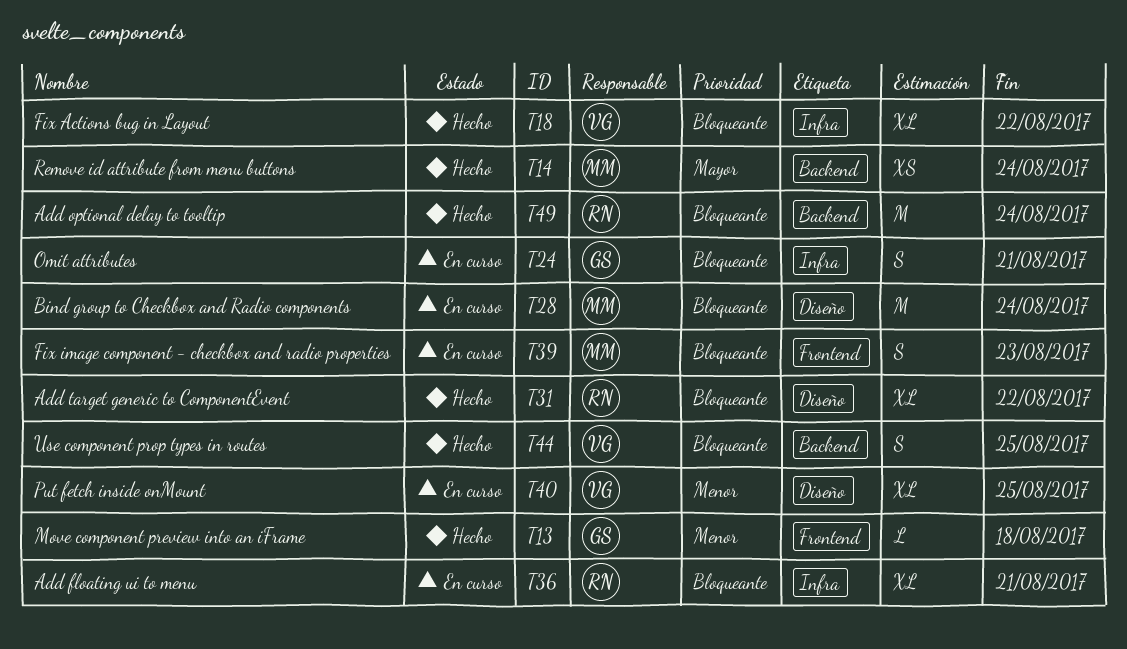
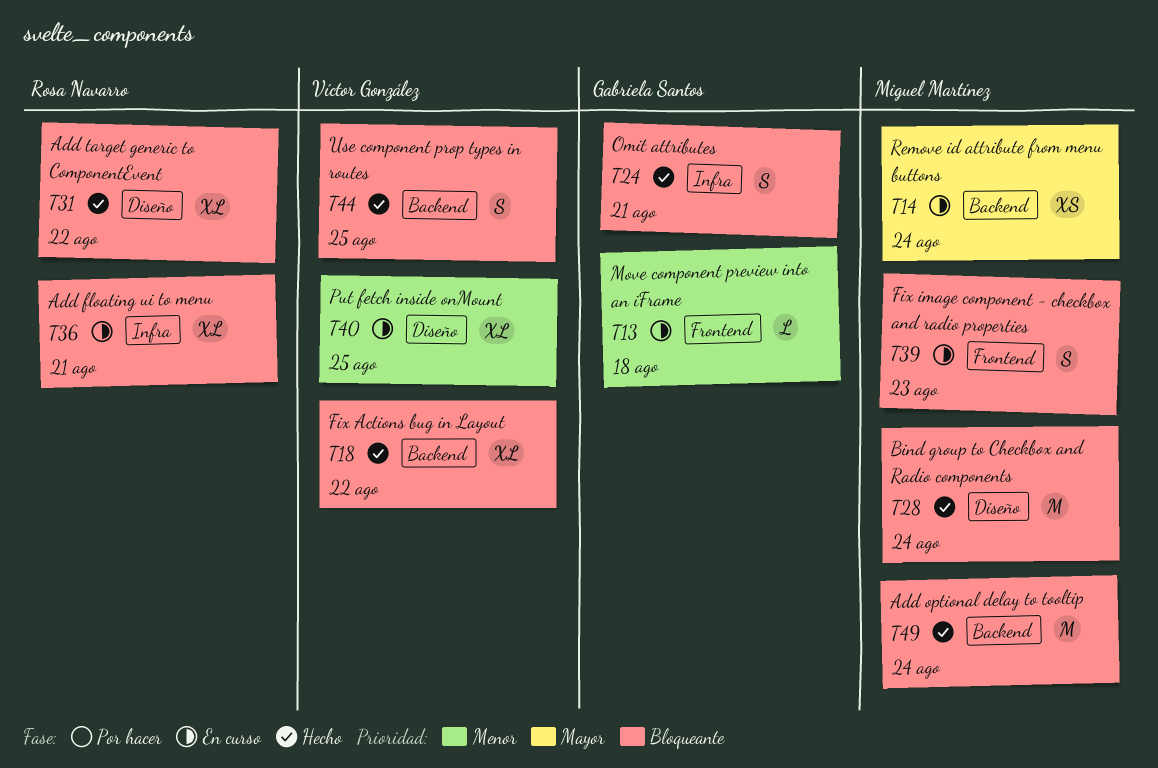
T13, status: Hecho -> En curso
T14, status: Hecho -> En curso
T18, label: Infra -> Backend
T24, status: En curso -> Hecho
T28, status: En curso -> Hecho
T49, owner: Rosa Navarro -> Miguel Martínez

